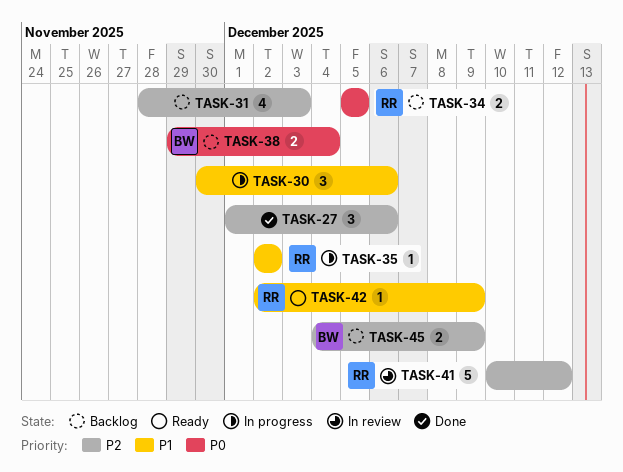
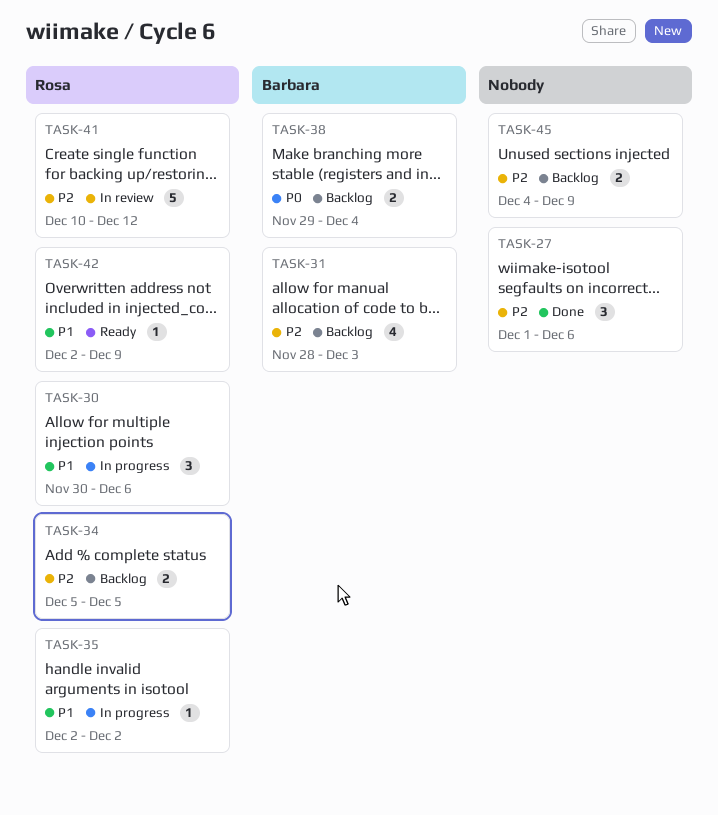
TASK-30, owner: none -> Rosa
TASK-31, owner: none -> Barbara
TASK-34, priority: P0 -> P2
TASK-45, owner: Barbara -> none

